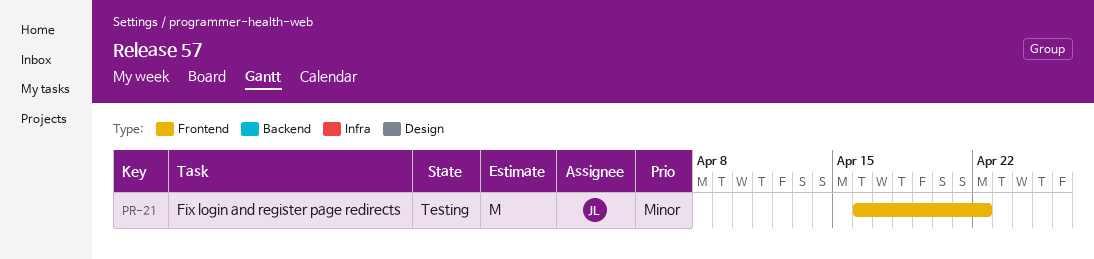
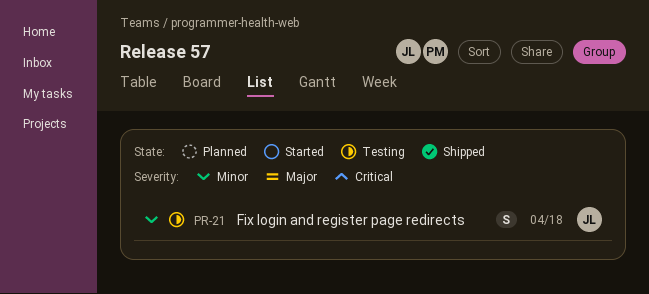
PR-21, estimate: M -> S
PR-21, due: Apr 22 -> Apr 18

